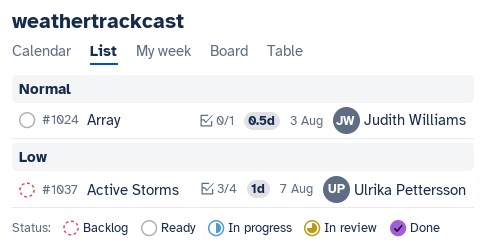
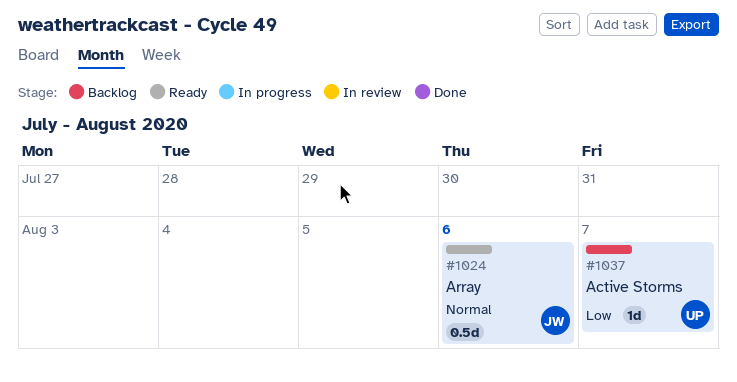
#1024, due: Aug 3 -> Aug 6

